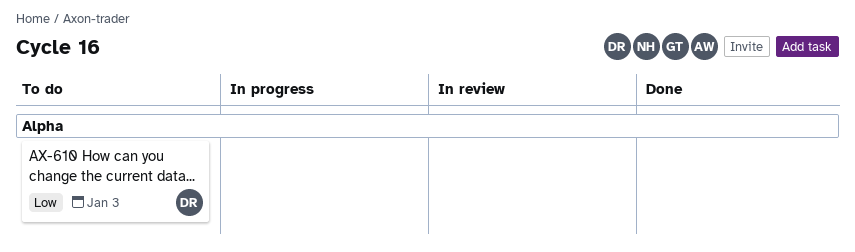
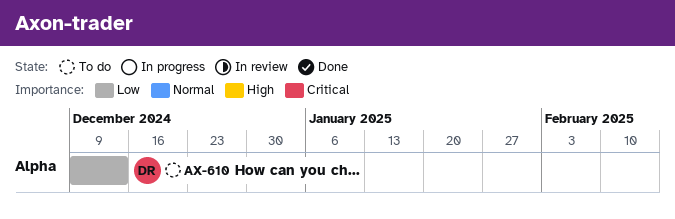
AX-610, due: Jan 3 -> Dec 13

